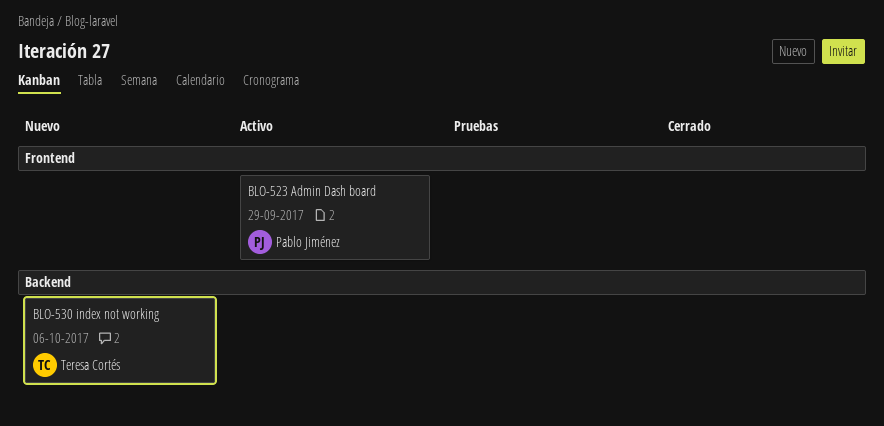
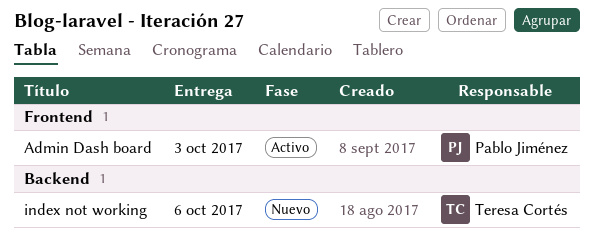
Admin Dash board, due: Sep 29 -> Oct 3

